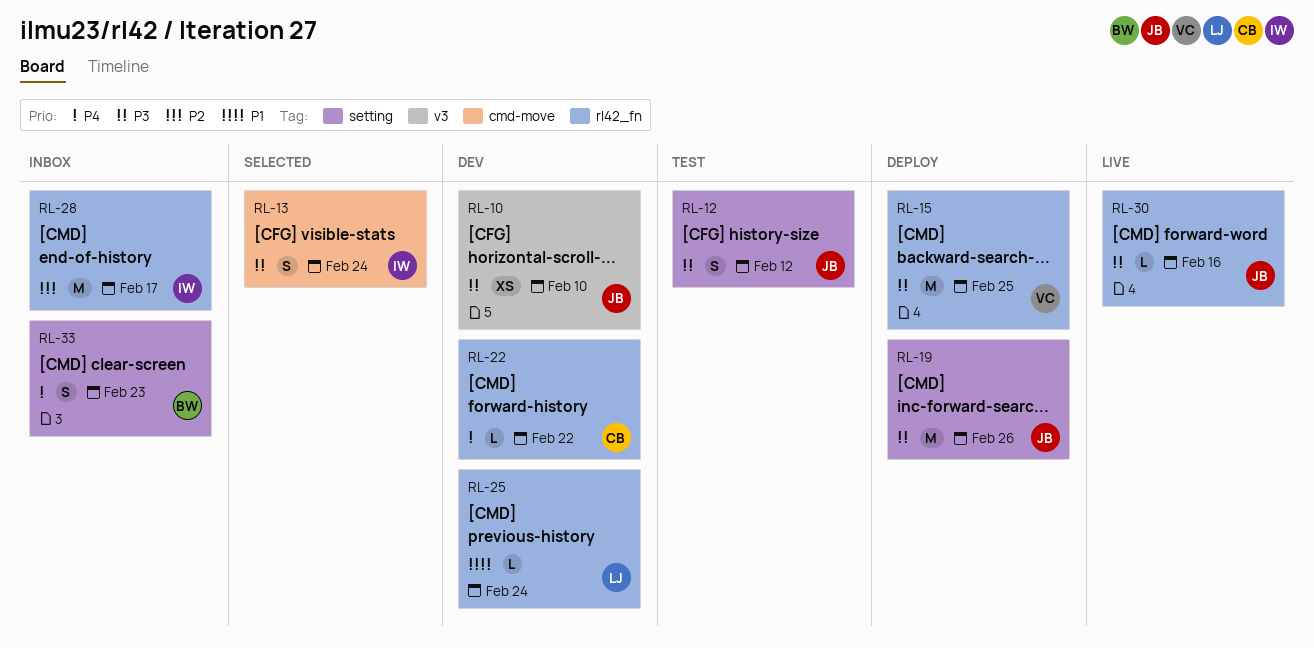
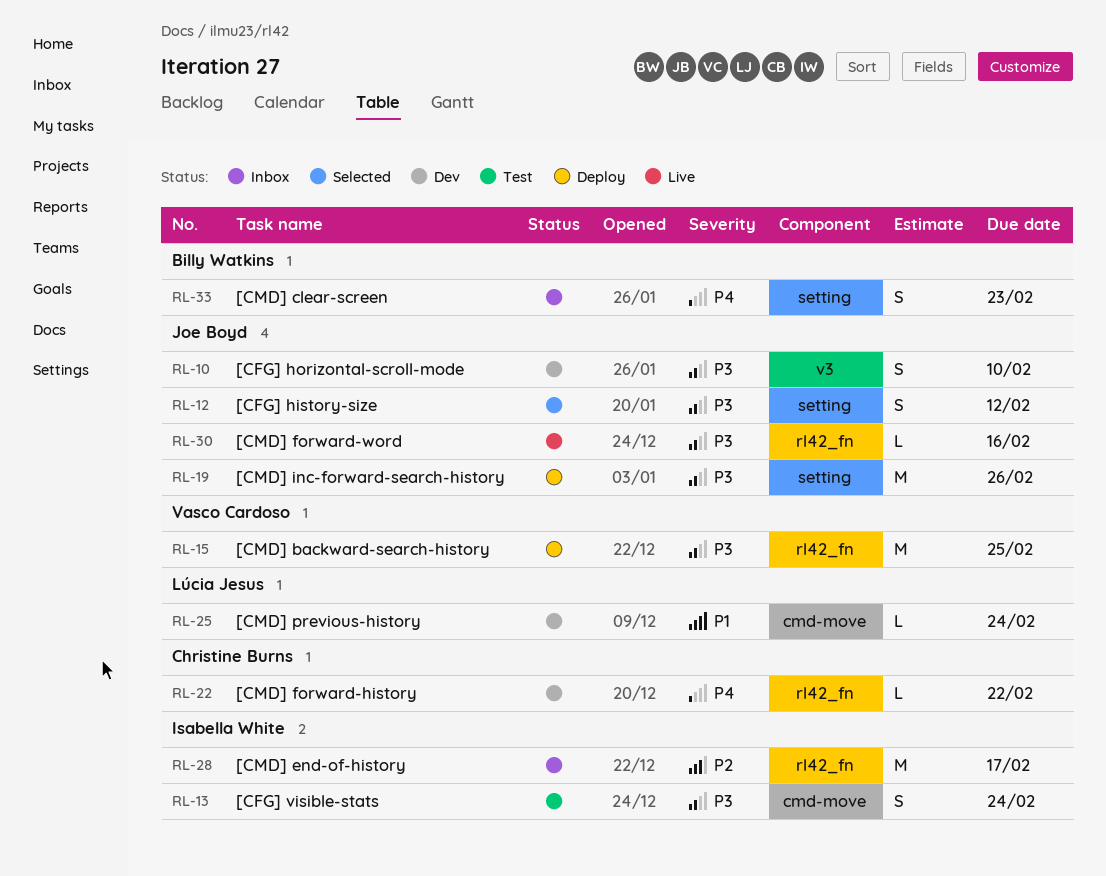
RL-10, estimate: XS -> S
RL-12, status: Test -> Selected
RL-13, status: Selected -> Test
RL-25, label: rl42_fn -> cmd-move

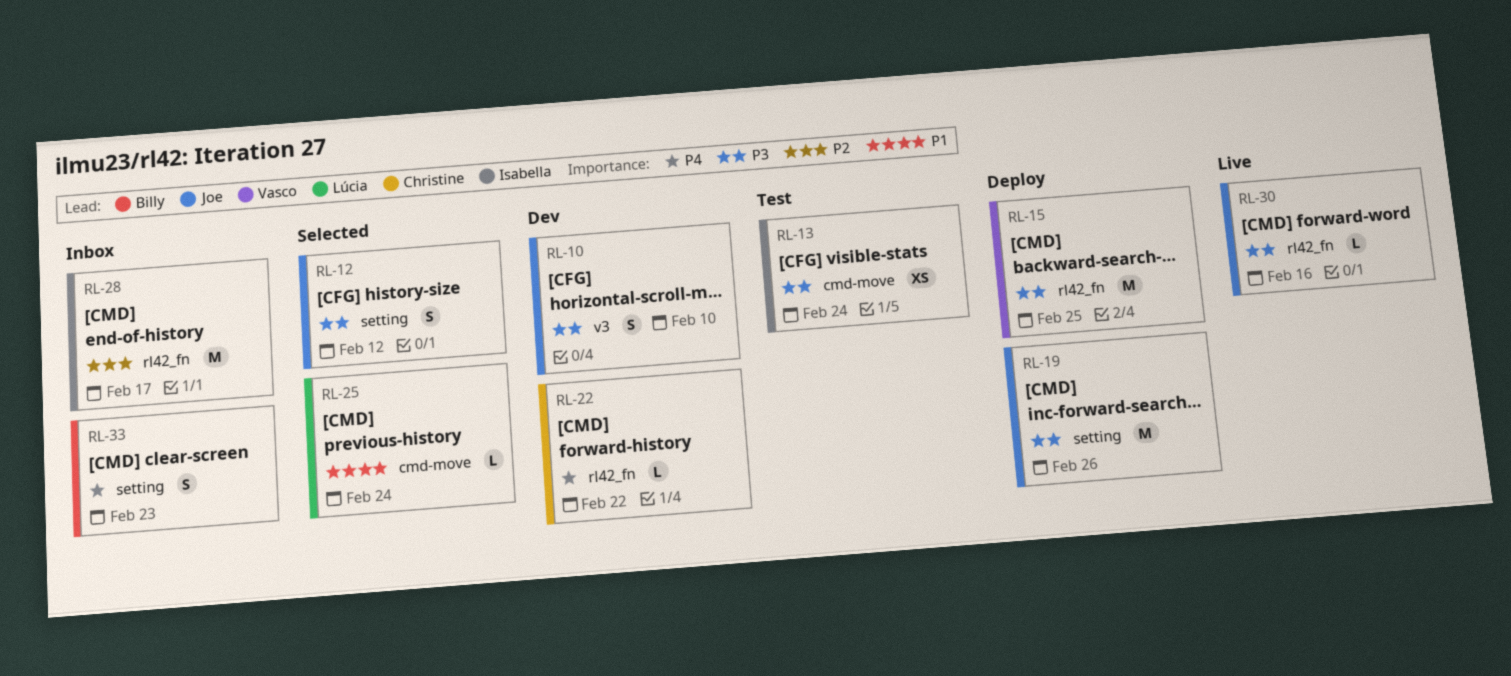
RL-13, estimate: S -> XS
RL-25, status: Dev -> Selected

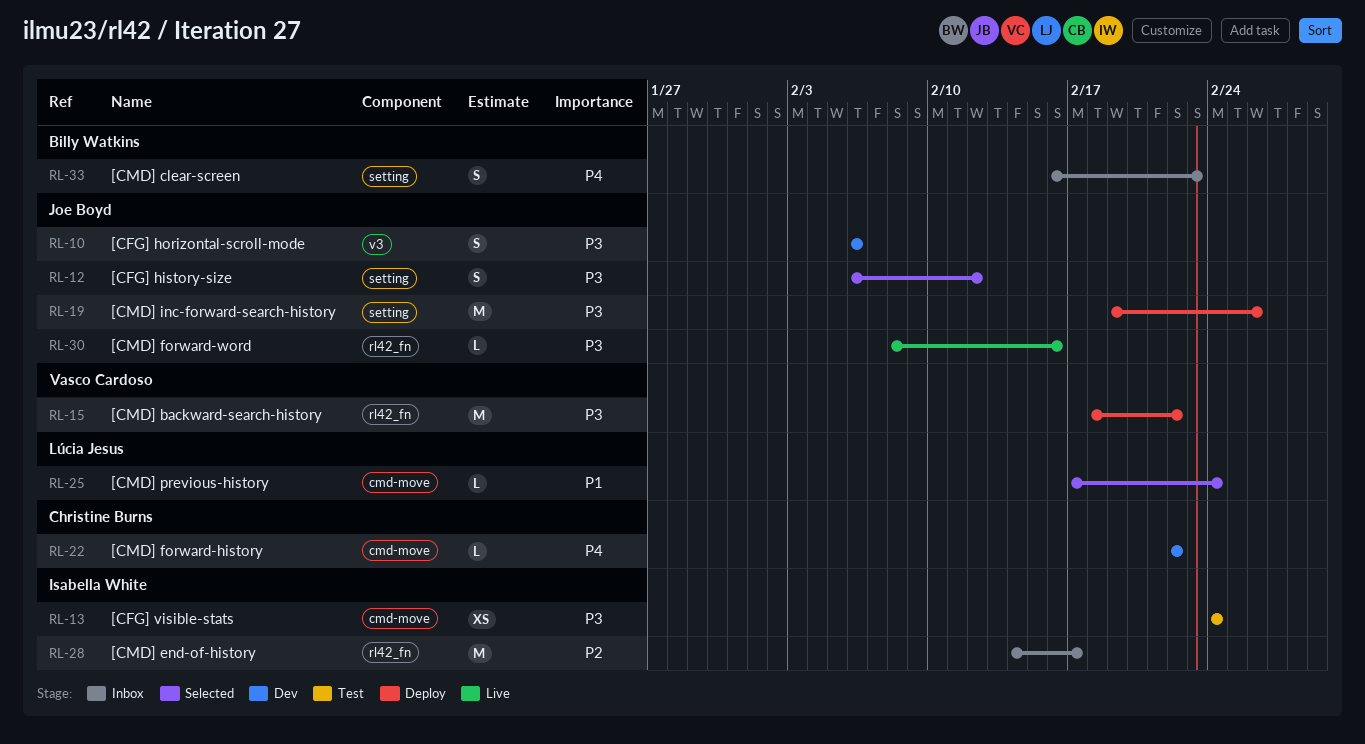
RL-10, due: Feb 10 -> Feb 6
RL-15, due: Feb 25 -> Feb 22
RL-22, label: rl42_fn -> cmd-move

